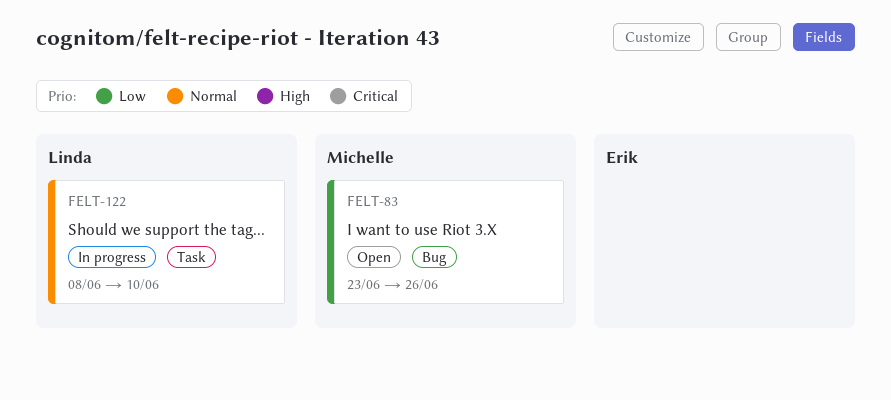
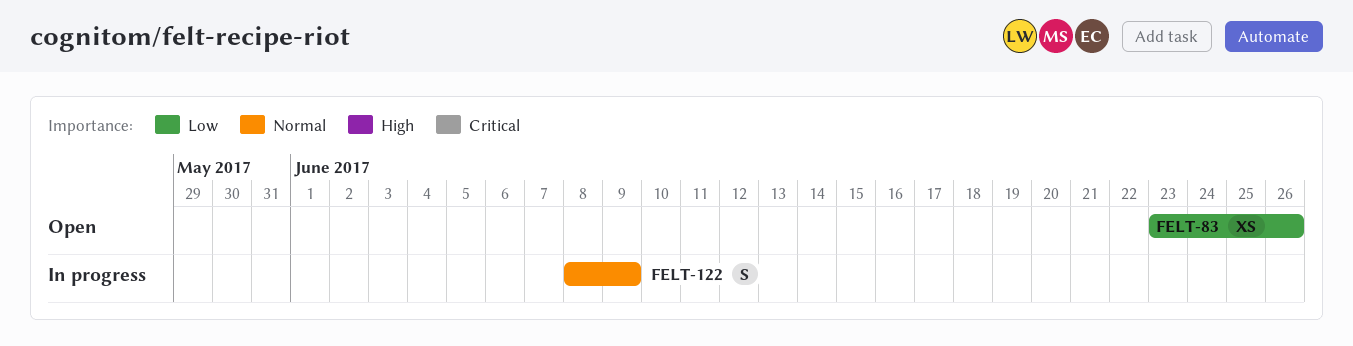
FELT-122, due: Jun 10 -> Jun 9

